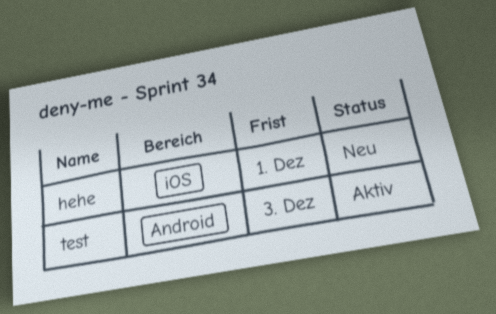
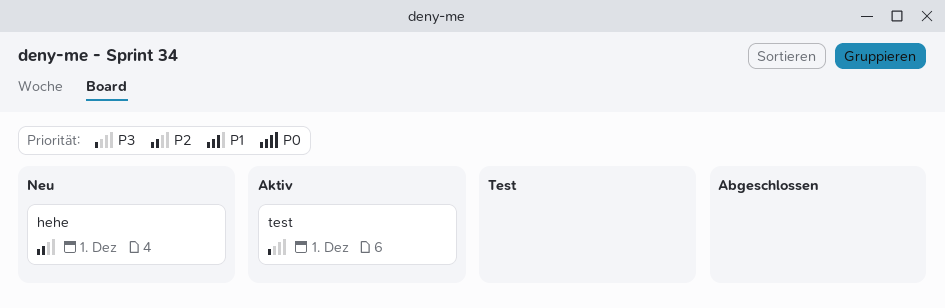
test, due: Dec 3 -> Dec 1

